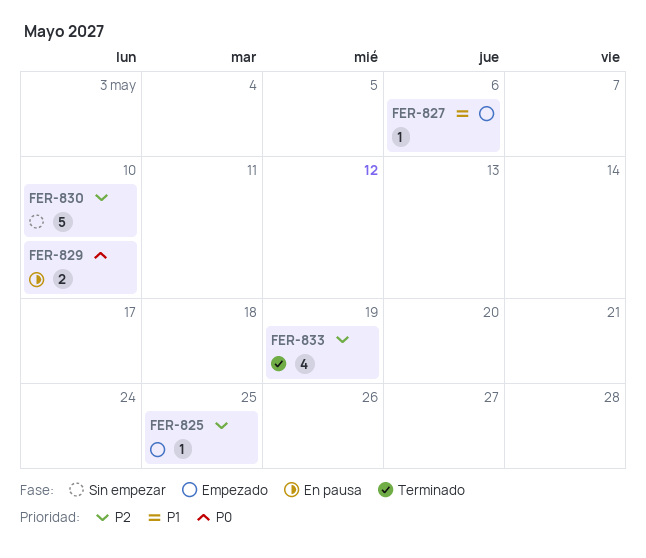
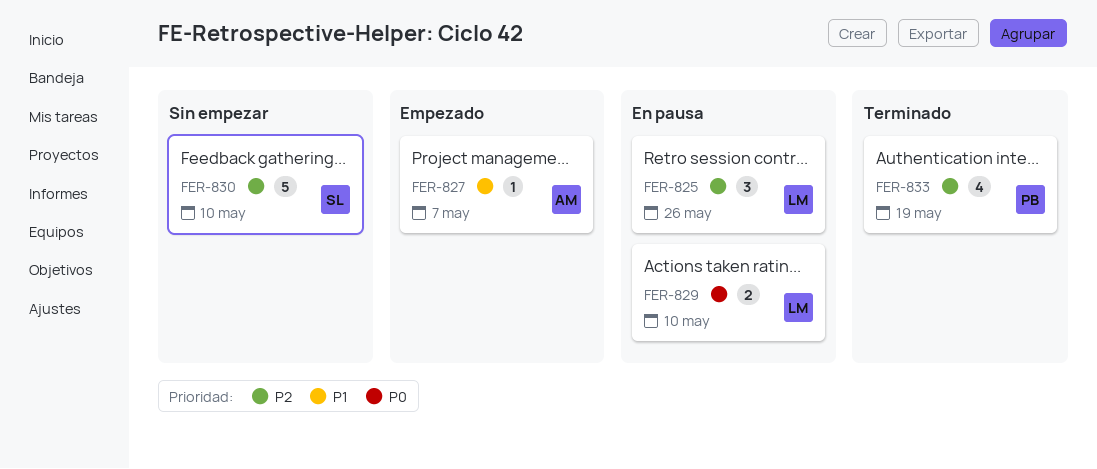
FER-825, status: Empezado -> En pausa
FER-825, estimate: 1 -> 3
FER-825, due: May 25 -> May 26
FER-827, due: May 6 -> May 7

